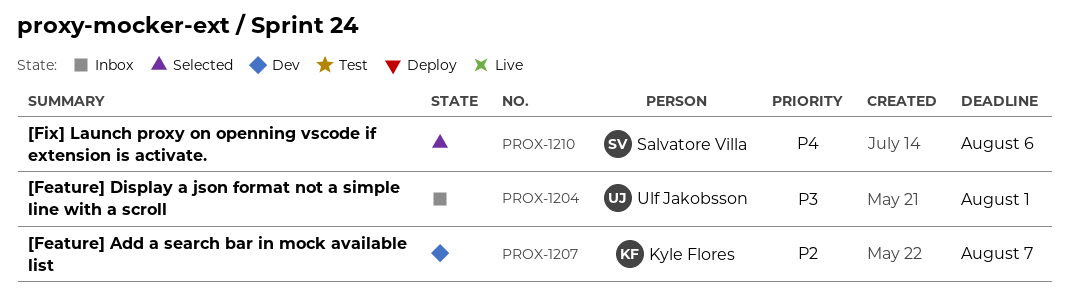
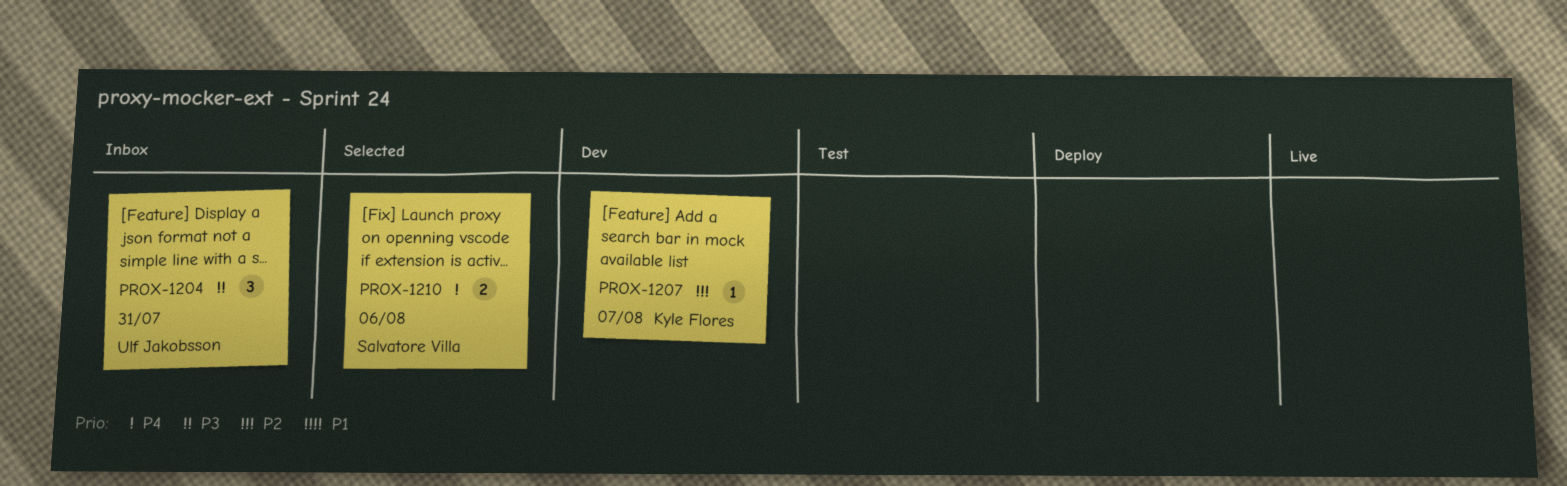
PROX-1204, due: Aug 1 -> Jul 31

